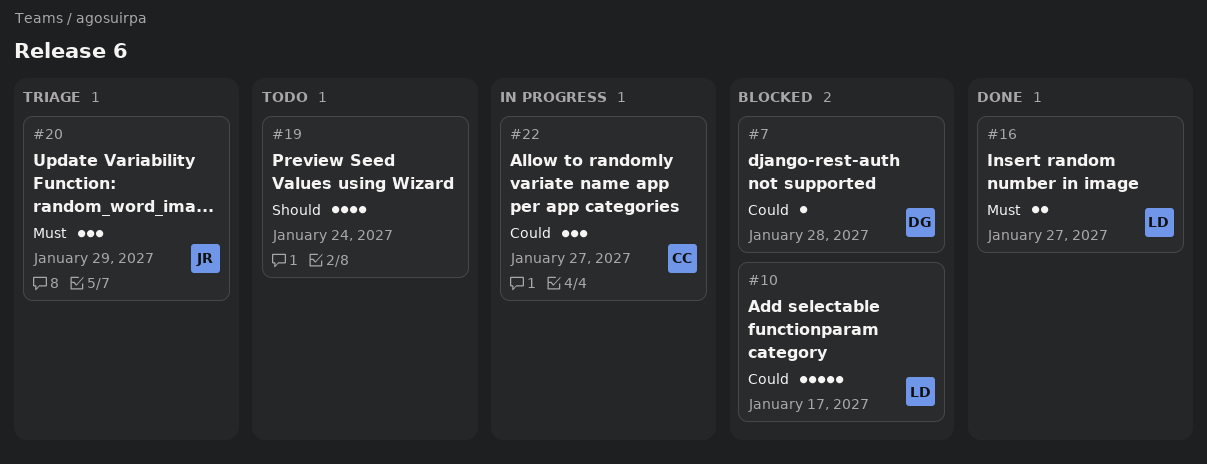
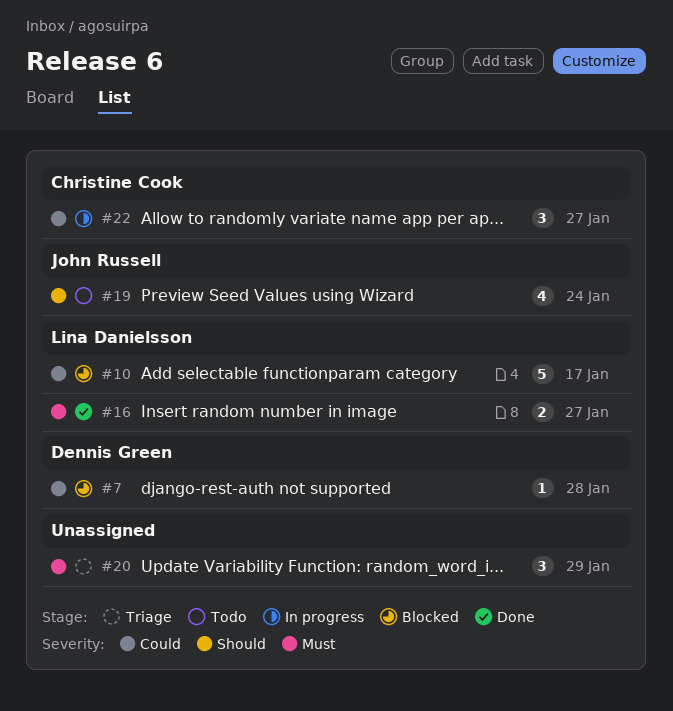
#19, owner: none -> John Russell
#20, owner: John Russell -> none

